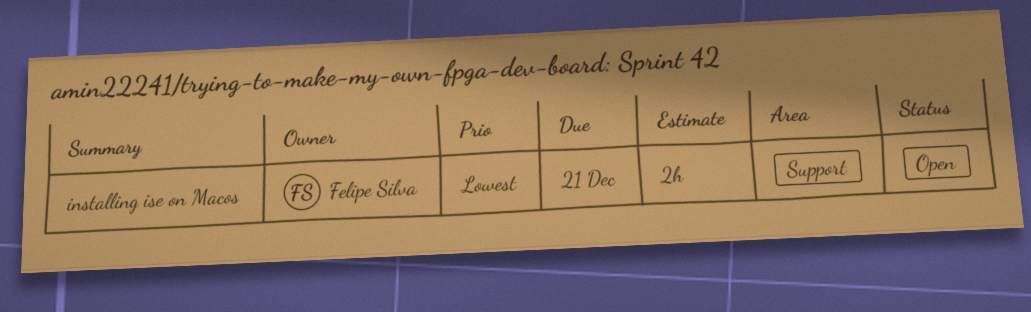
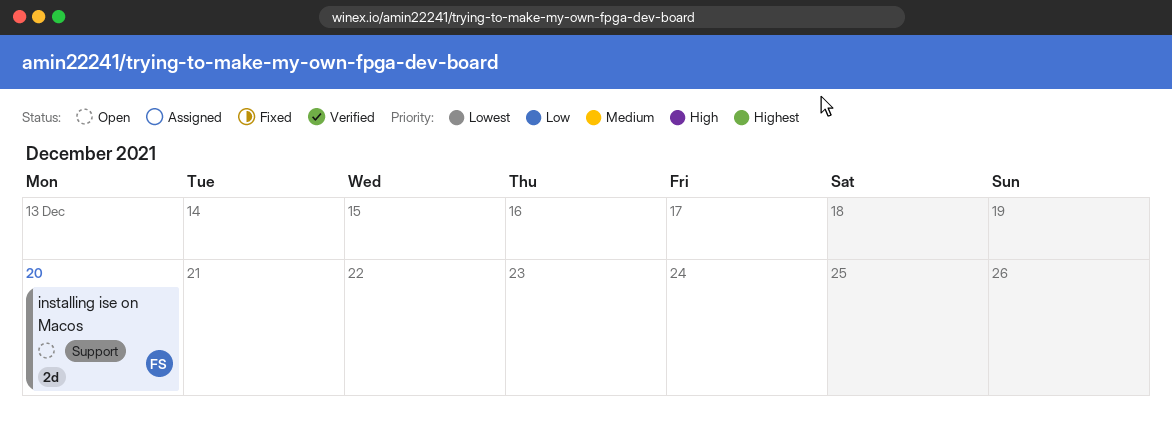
installing ise on Macos, estimate: 2h -> 2d
installing ise on Macos, due: Dec 21 -> Dec 20

